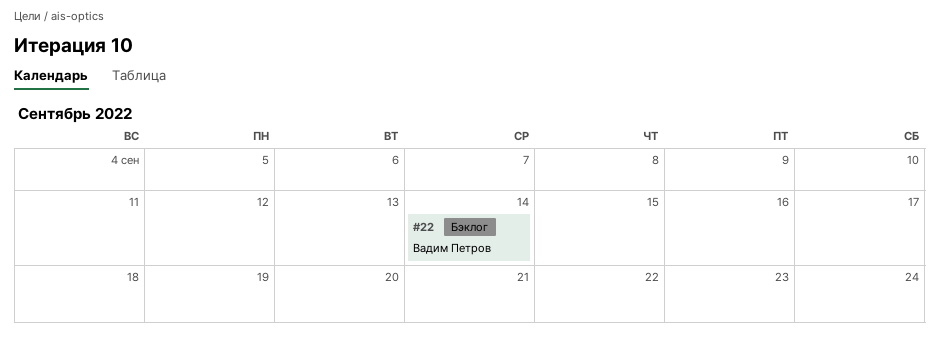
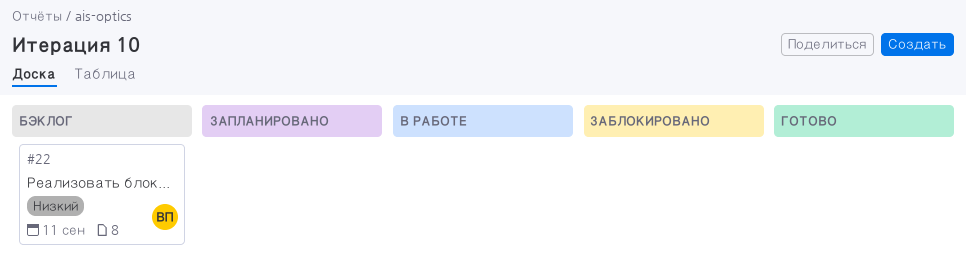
#22, due: Sep 14 -> Sep 11

